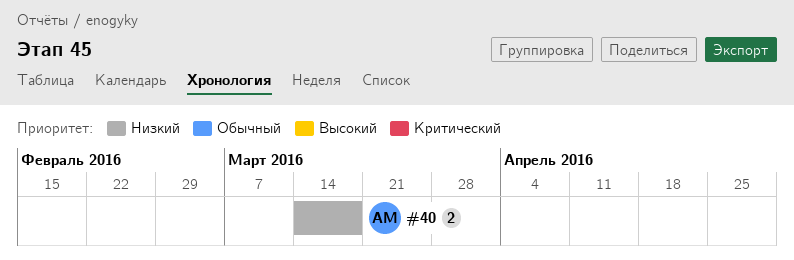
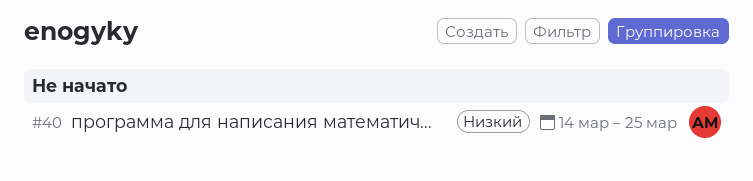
#40, due: Mar 18 -> Mar 25

